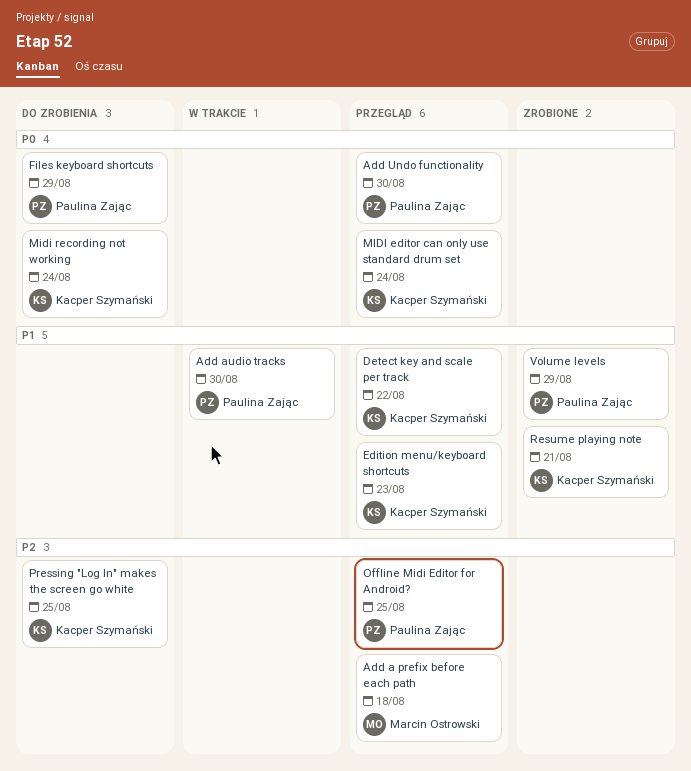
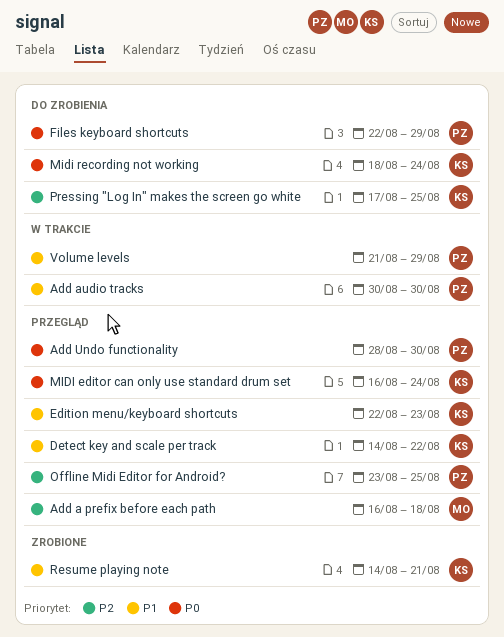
Volume levels, status: Zrobione -> W trakcie

